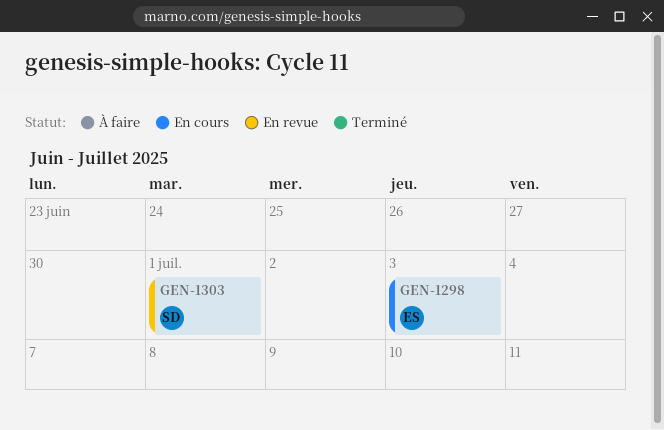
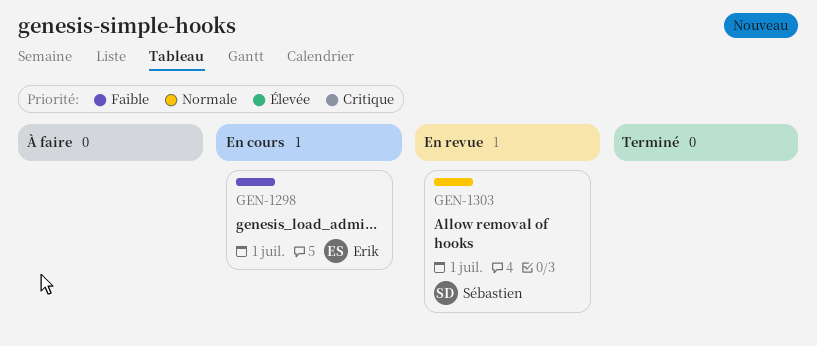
GEN-1298, due: Jul 3 -> Jul 1

